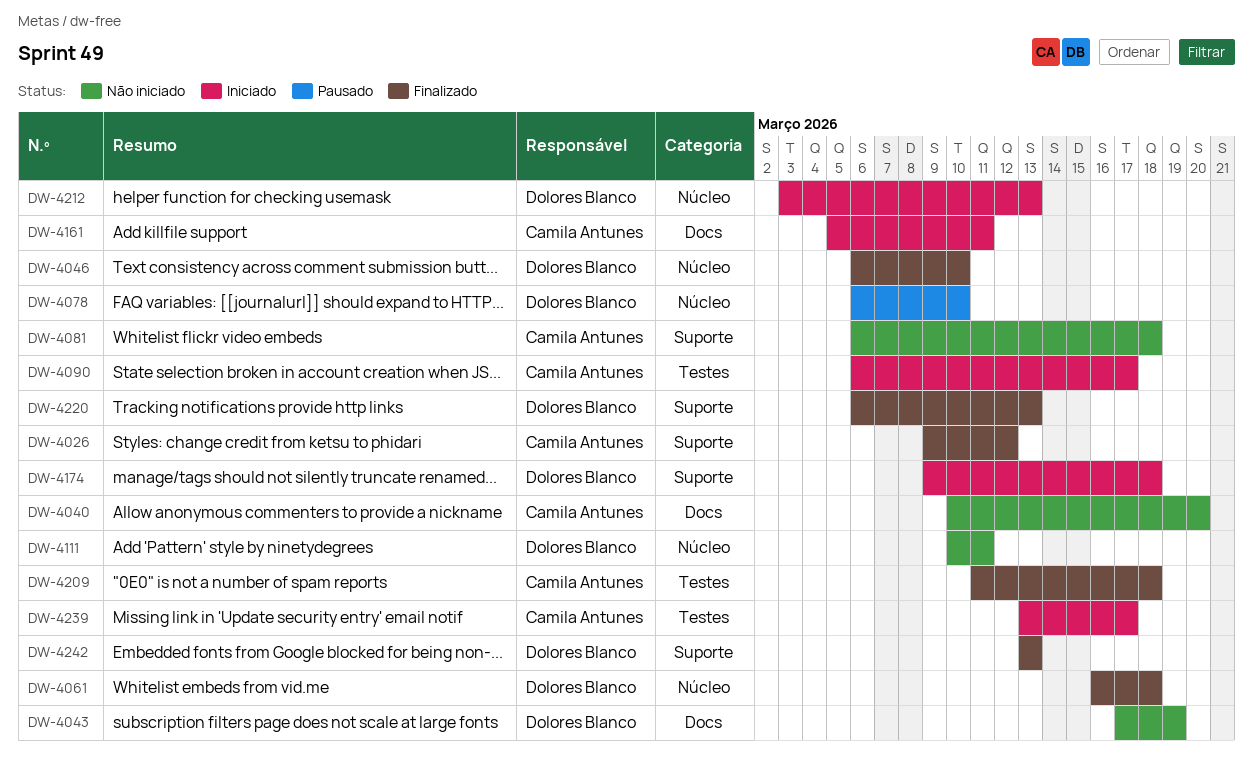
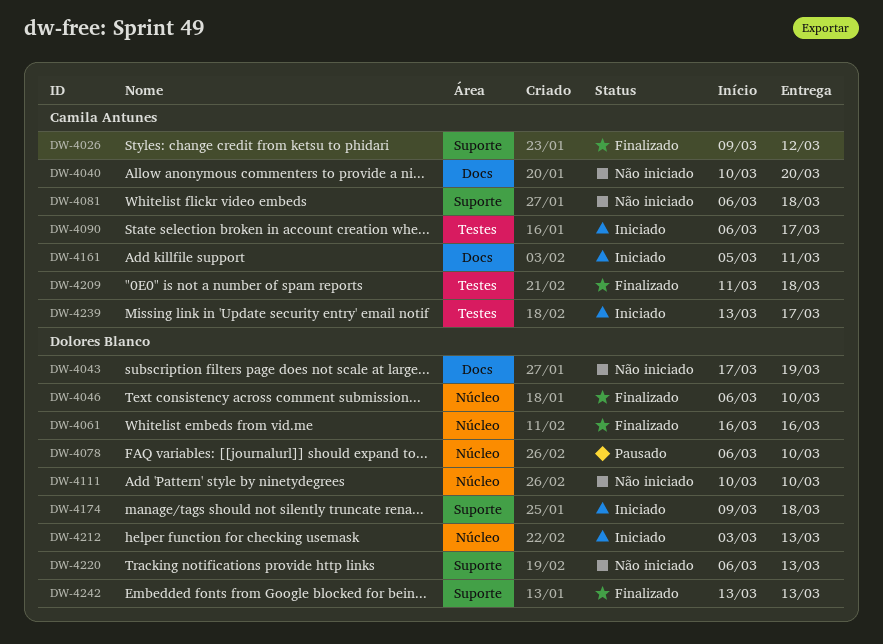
DW-4061, due: Mar 18 -> Mar 16
DW-4111, due: Mar 11 -> Mar 10
DW-4220, status: Finalizado -> Não iniciado

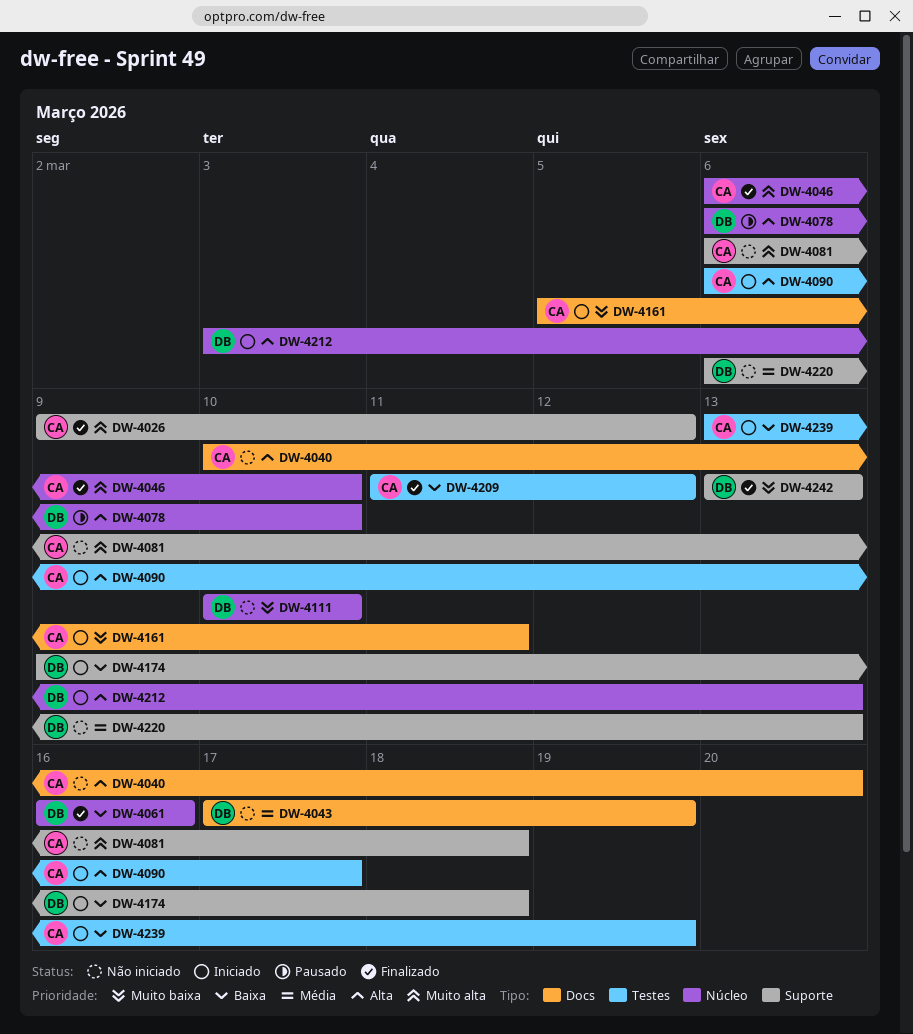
DW-4046, owner: Dolores Blanco -> Camila Antunes
DW-4209, due: Mar 18 -> Mar 12
DW-4239, due: Mar 17 -> Mar 19

